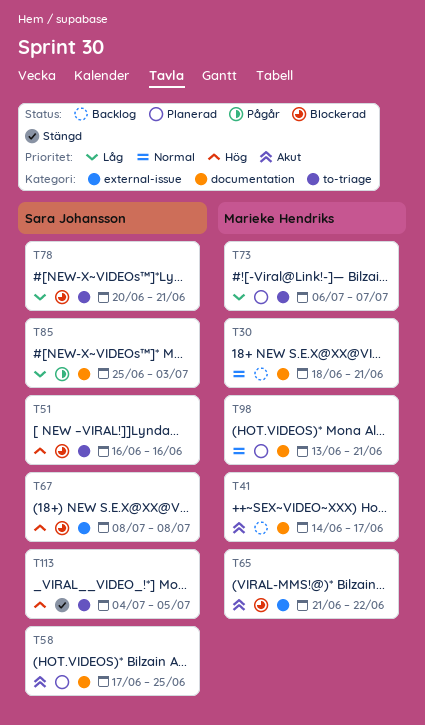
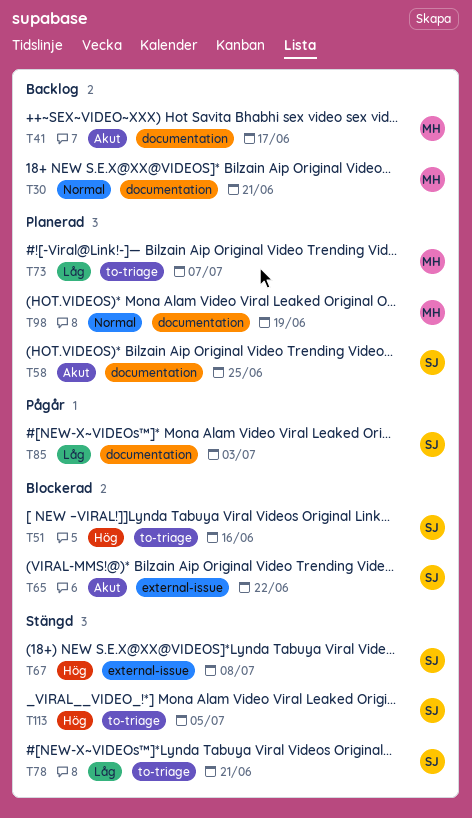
T65, owner: Marieke Hendriks -> Sara Johansson
T67, status: Blockerad -> Stängd
T78, status: Blockerad -> Stängd
T98, due: Jun 21 -> Jun 19

